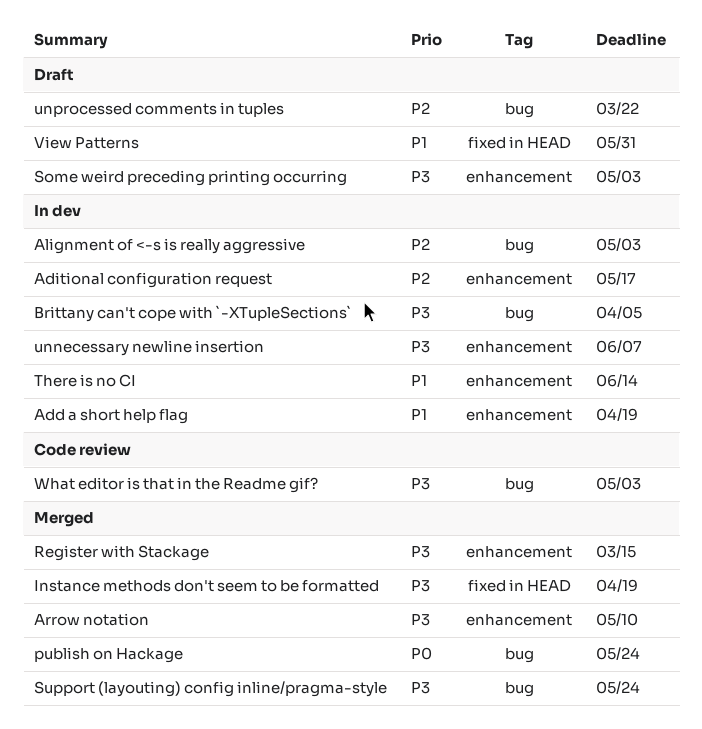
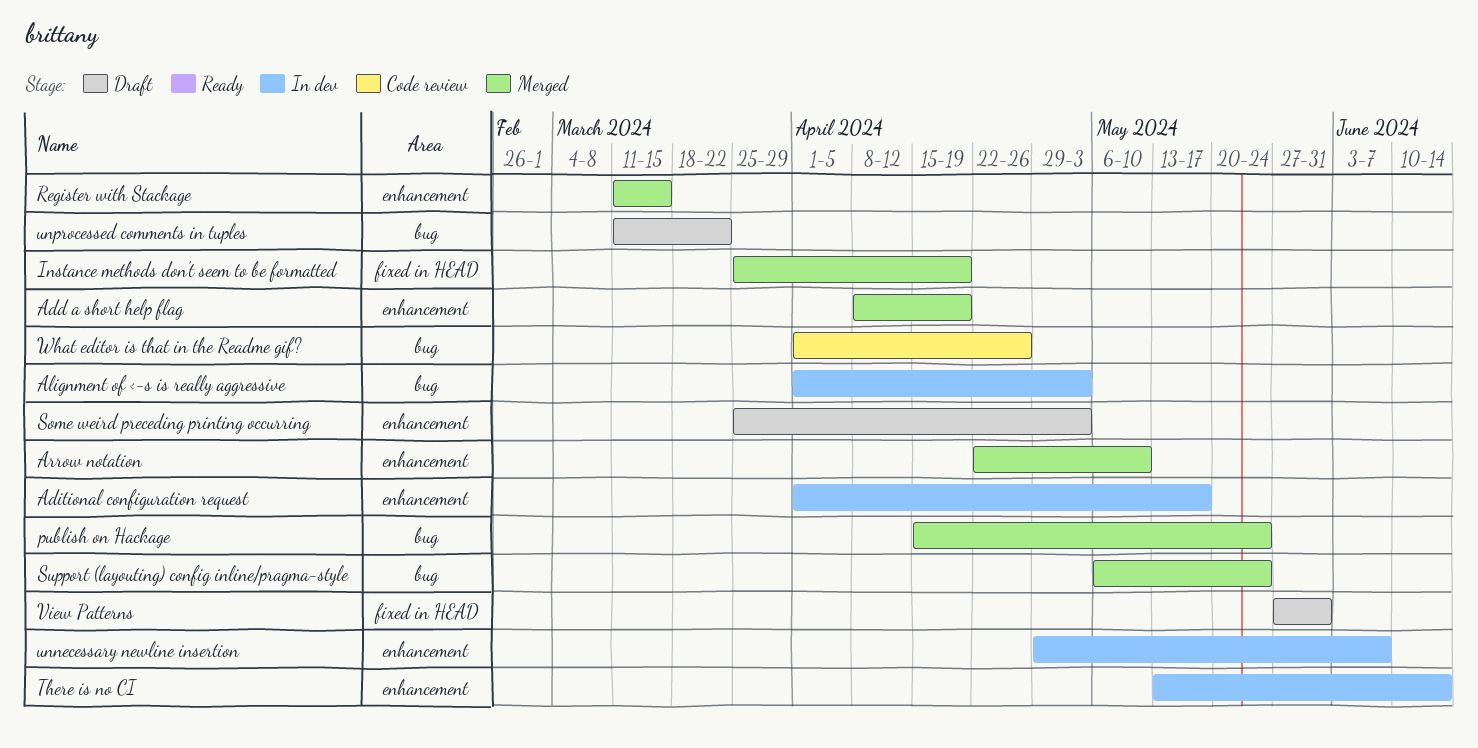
Add a short help flag, status: In dev -> Merged
Brittany can't cope with `-XTupleSections`: present -> none
What editor is that in the Readme gif?, due: May 3 -> Apr 26

